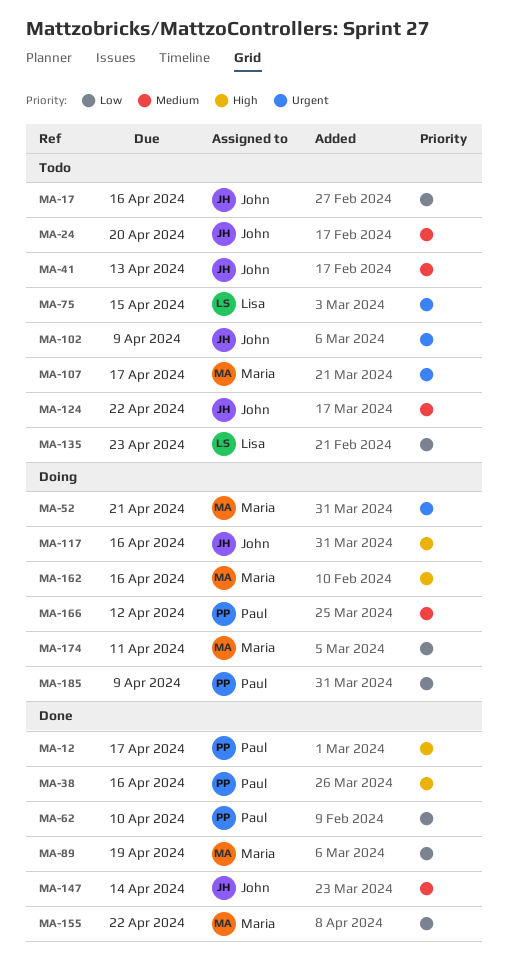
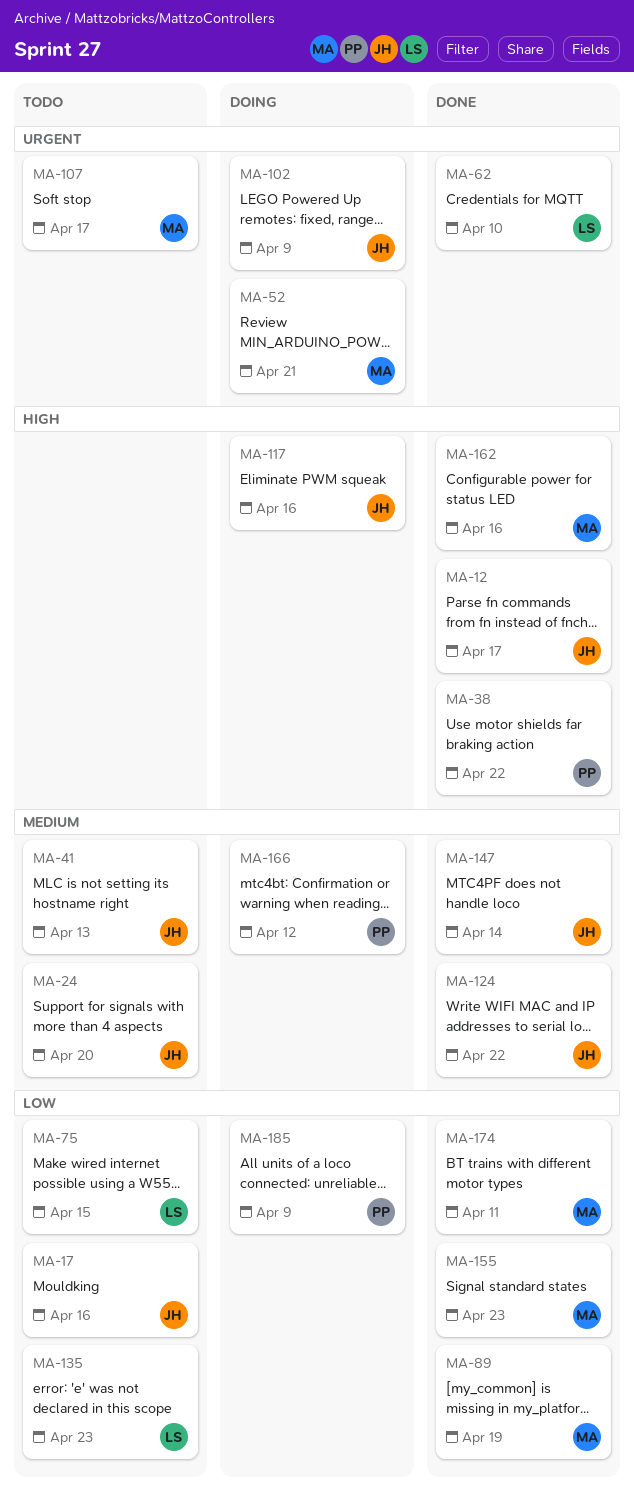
MA-12, owner: Paul -> John
MA-38, due: Apr 16 -> Apr 22
MA-62, owner: Paul -> Lisa
MA-62, priority: Low -> Urgent
MA-75, priority: Urgent -> Low
MA-102, status: Todo -> Doing
MA-124, status: Todo -> Done
MA-155, due: Apr 22 -> Apr 23
MA-162, status: Doing -> Done
MA-174, status: Doing -> Done

